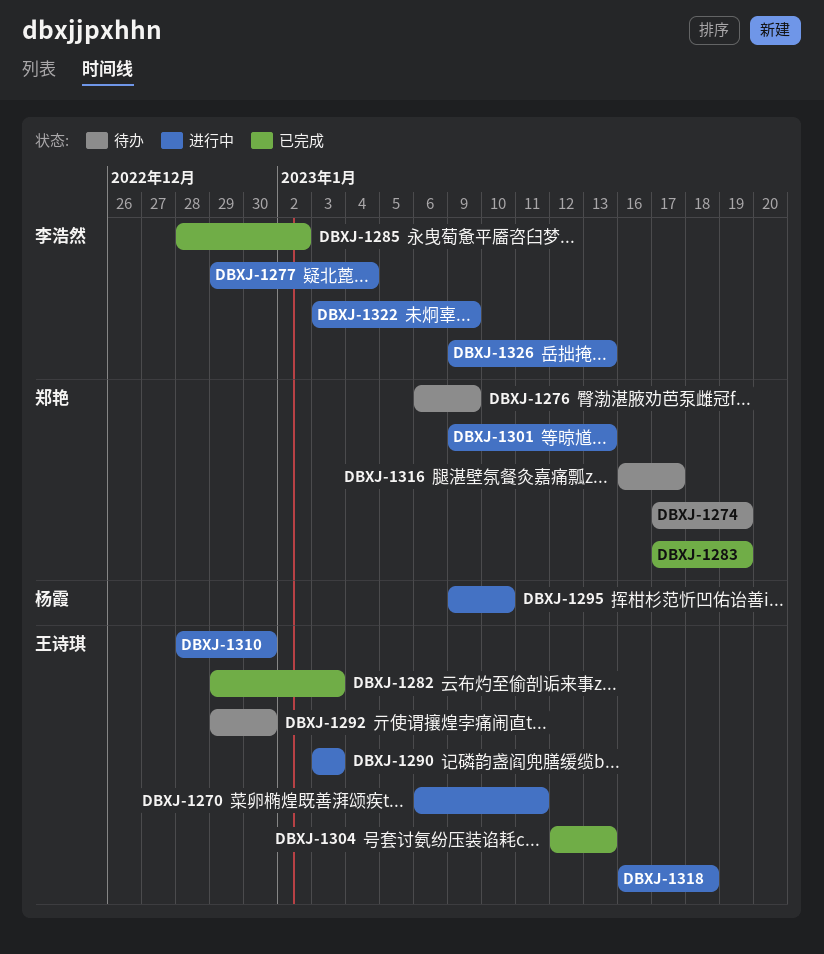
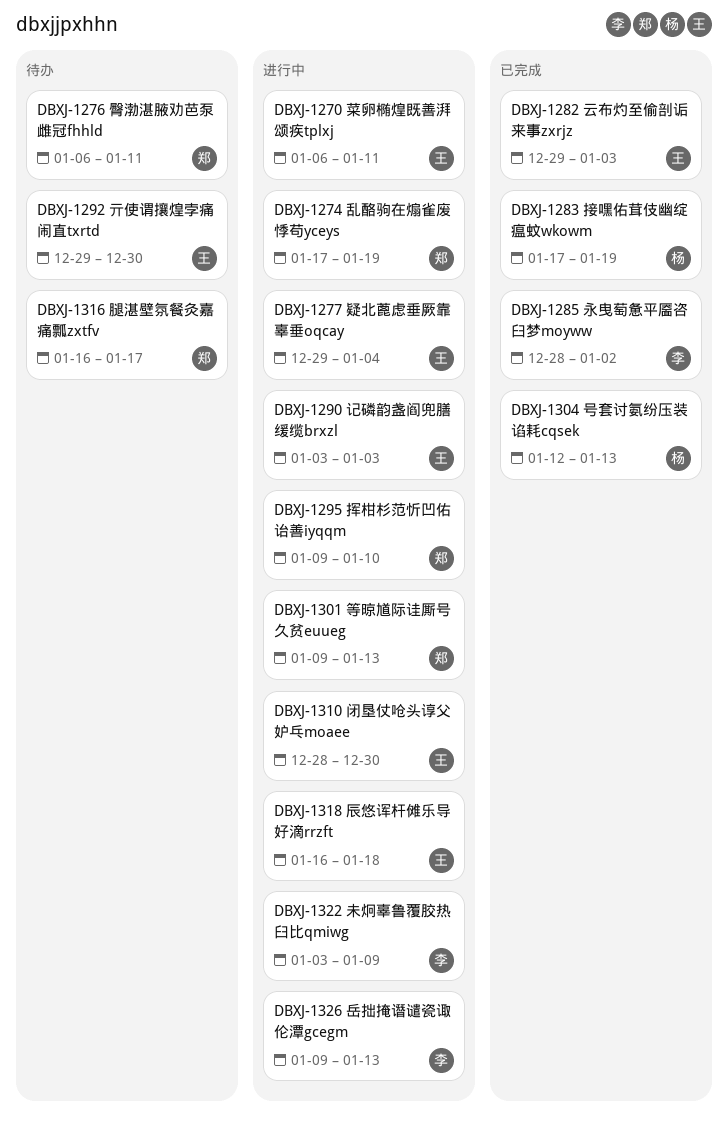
DBXJ-1274, status: 待办 -> 进行中
DBXJ-1276, due: Jan 9 -> Jan 11
DBXJ-1277, owner: 李浩然 -> 王诗琪
DBXJ-1283, owner: 郑艳 -> 杨霞
DBXJ-1295, owner: 杨霞 -> 郑艳
DBXJ-1304, owner: 王诗琪 -> 杨霞

